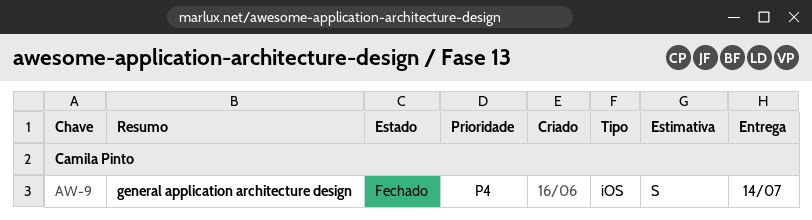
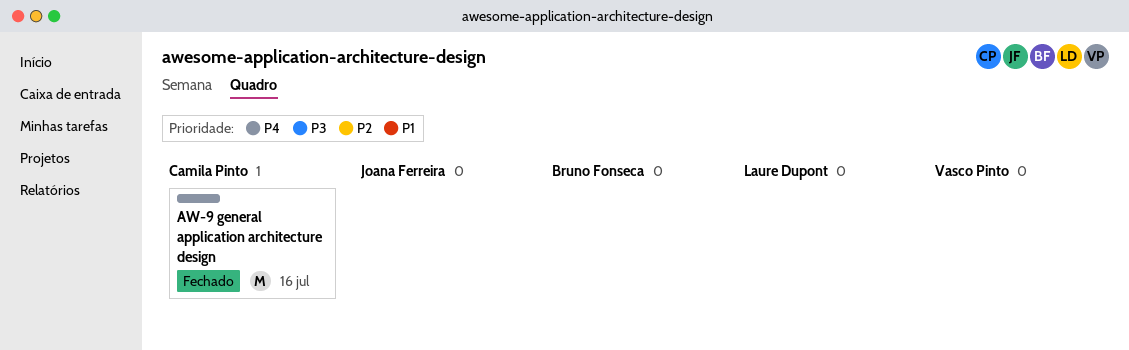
AW-9, estimate: S -> M
AW-9, due: Jul 14 -> Jul 16

